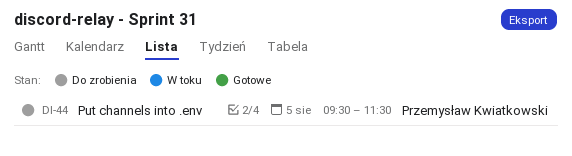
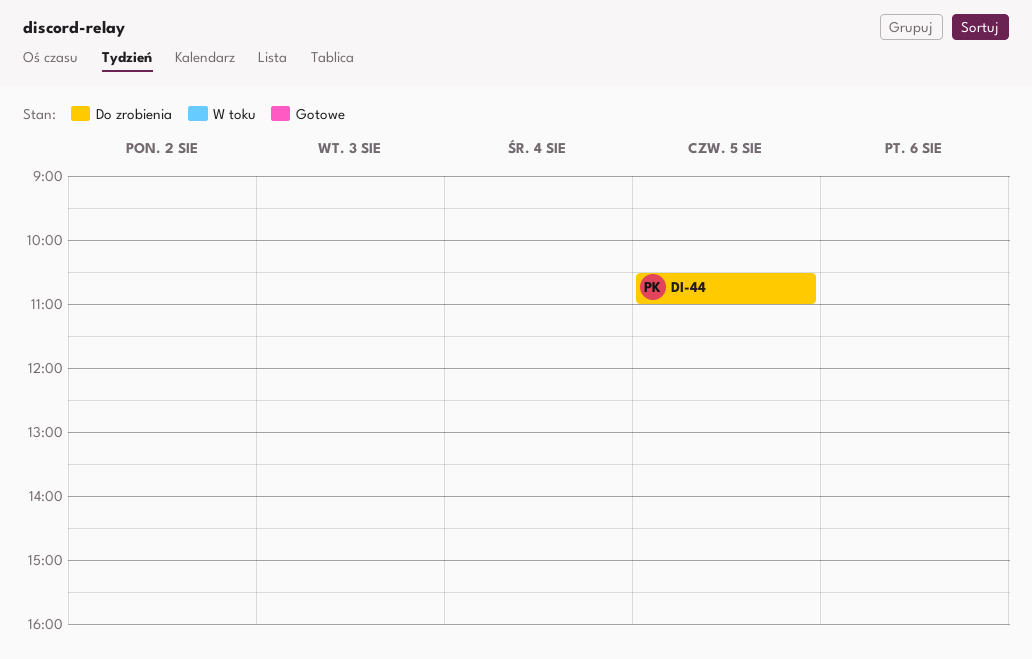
DI-44, begins: 09:30 -> 10:30
DI-44, ends: 11:30 -> 11:00

